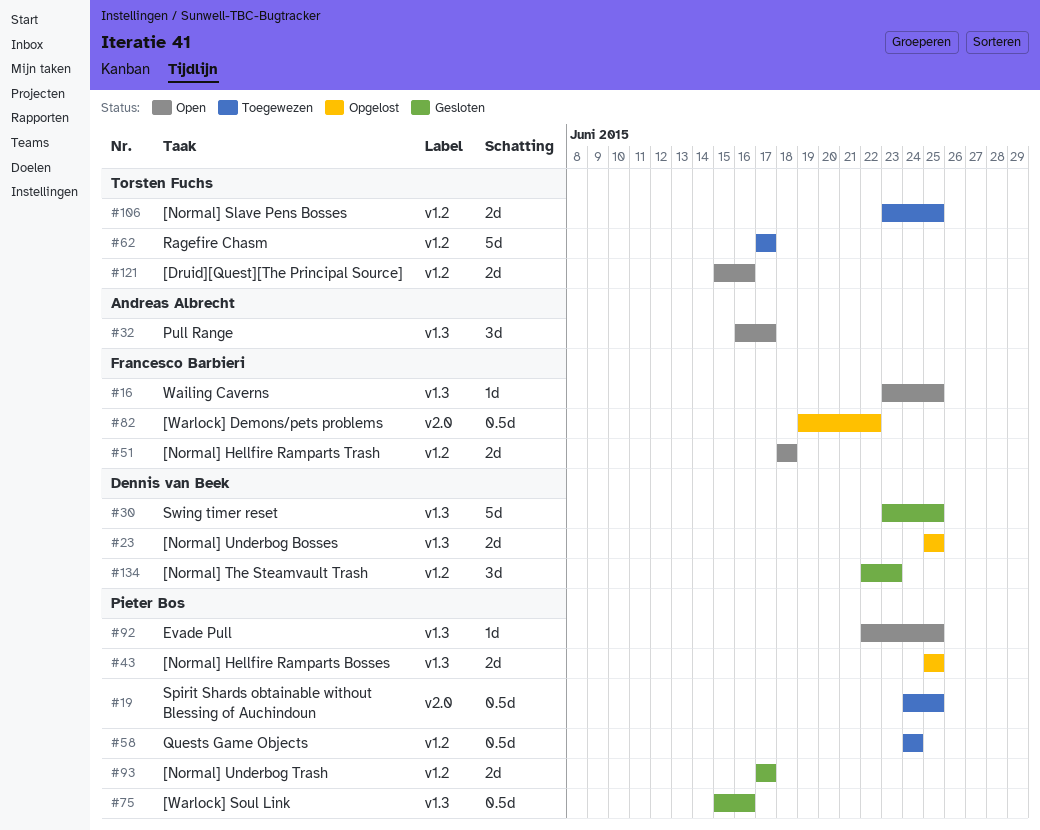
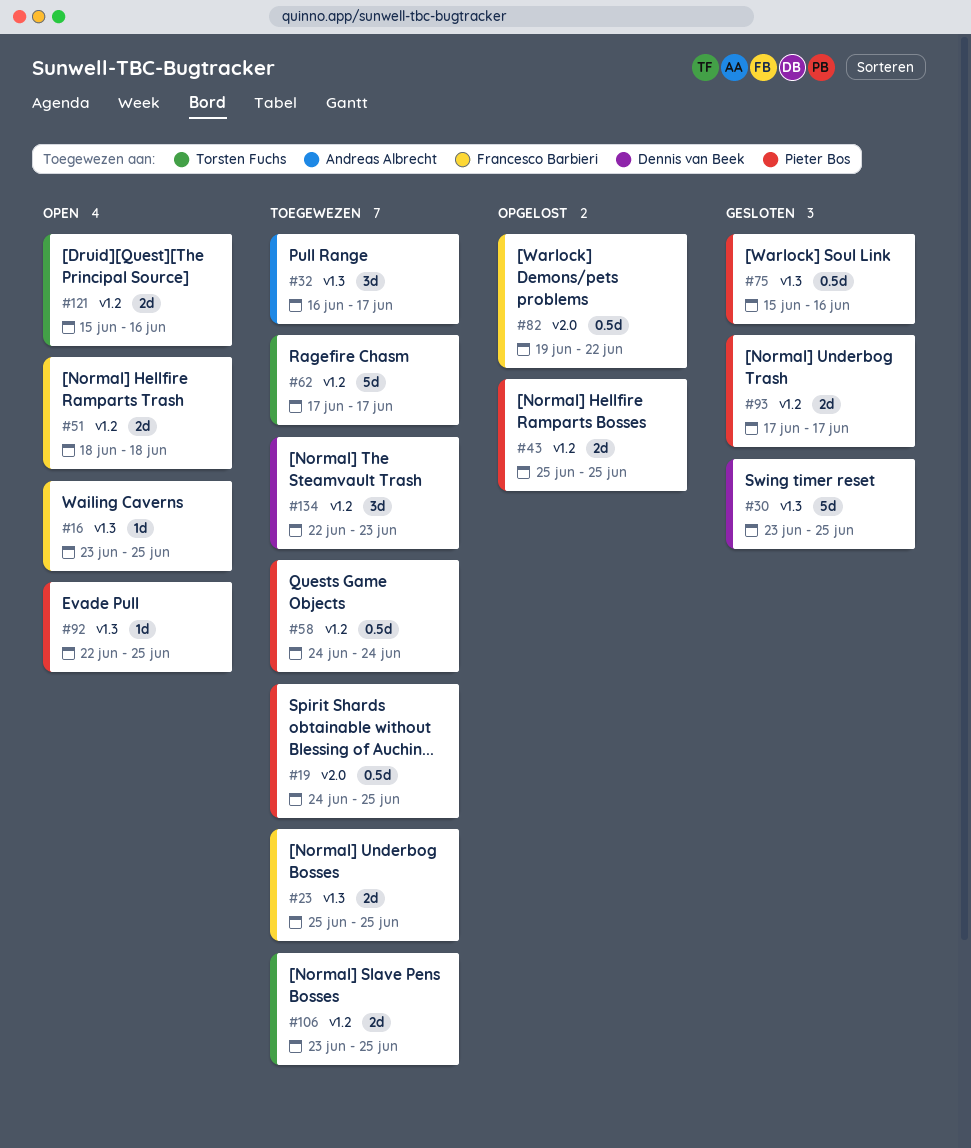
#23, status: Opgelost -> Toegewezen
#23, owner: Dennis van Beek -> Francesco Barbieri
#32, status: Open -> Toegewezen
#43, label: v1.3 -> v1.2
#134, status: Gesloten -> Toegewezen

